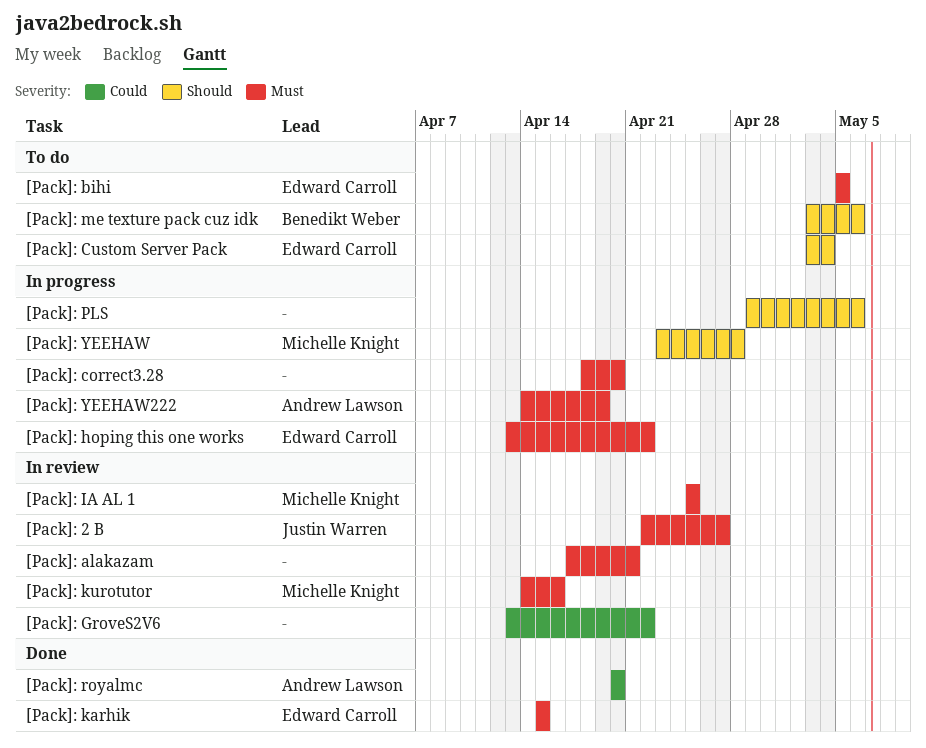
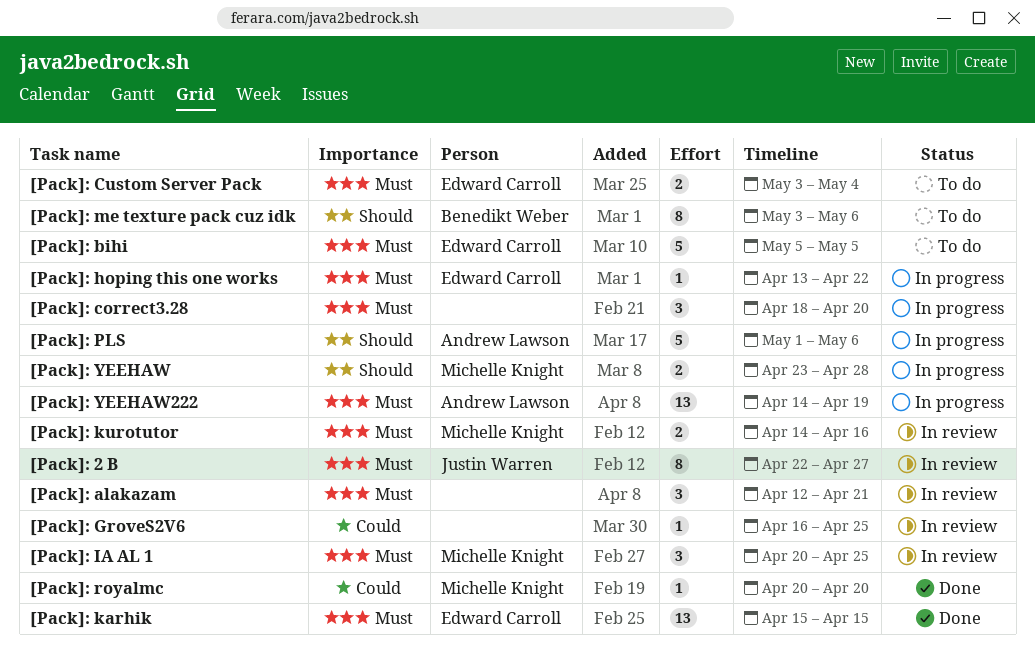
[Pack]: alakazam, start: Apr 17 -> Apr 12
[Pack]: Custom Server Pack, priority: Should -> Must
[Pack]: GroveS2V6, start: Apr 13 -> Apr 16
[Pack]: GroveS2V6, due: Apr 22 -> Apr 25
[Pack]: IA AL 1, start: Apr 25 -> Apr 20
[Pack]: PLS, owner: none -> Andrew Lawson
[Pack]: PLS, start: Apr 29 -> May 1
[Pack]: royalmc, owner: Andrew Lawson -> Michelle Knight

